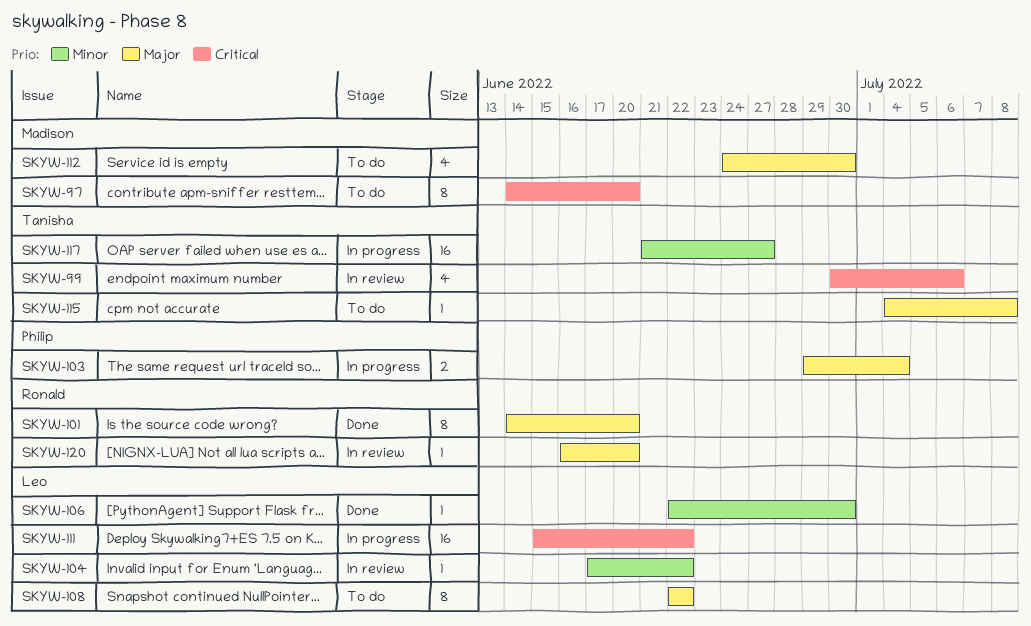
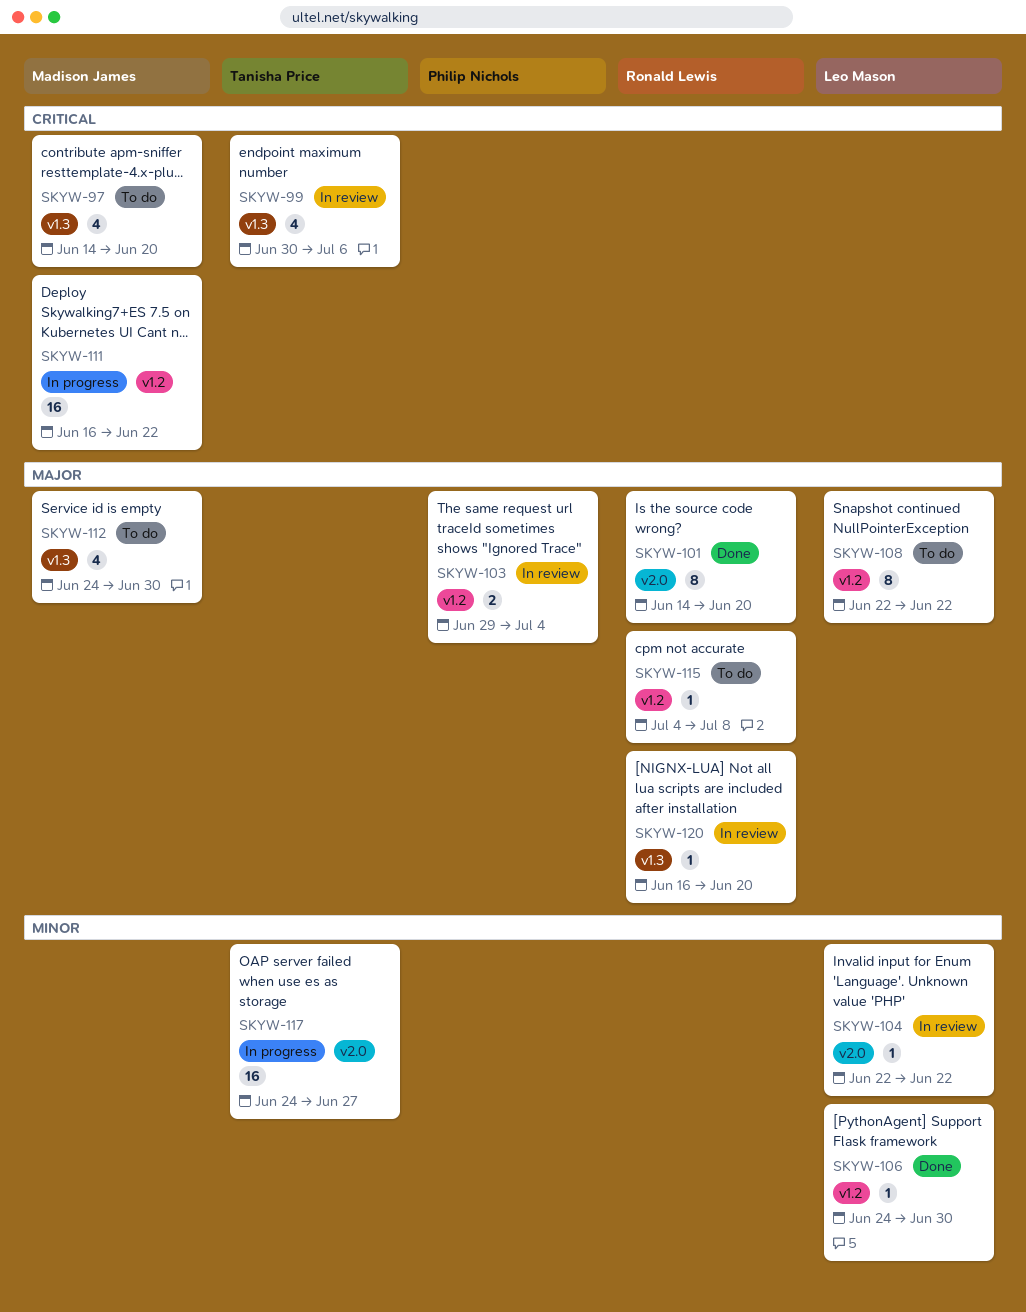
SKYW-97, estimate: 8 -> 4
SKYW-103, status: In progress -> In review
SKYW-104, start: Jun 17 -> Jun 22
SKYW-106, start: Jun 22 -> Jun 24
SKYW-111, owner: Leo Mason -> Madison James
SKYW-111, start: Jun 15 -> Jun 16
SKYW-115, owner: Tanisha Price -> Ronald Lewis
SKYW-117, start: Jun 21 -> Jun 24

